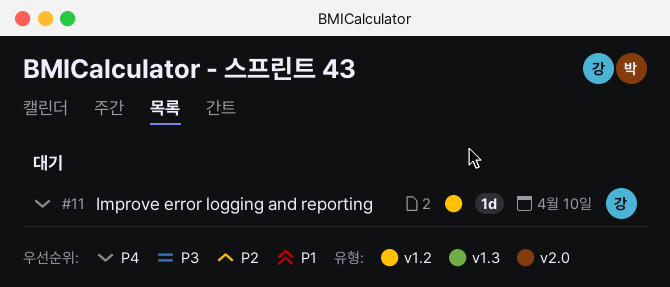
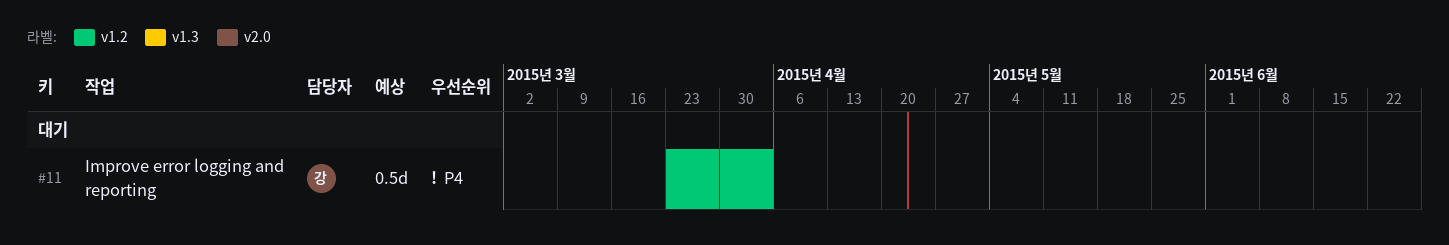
#11, estimate: 1d -> 0.5d
#11, due: Apr 10 -> Apr 3

